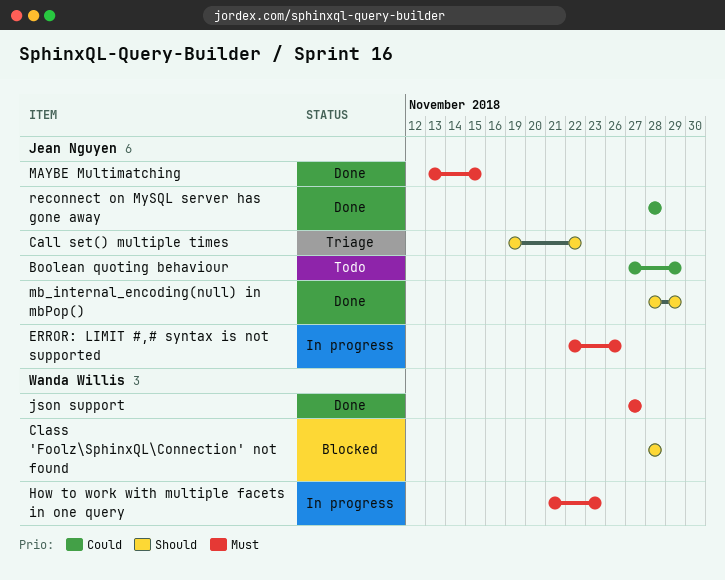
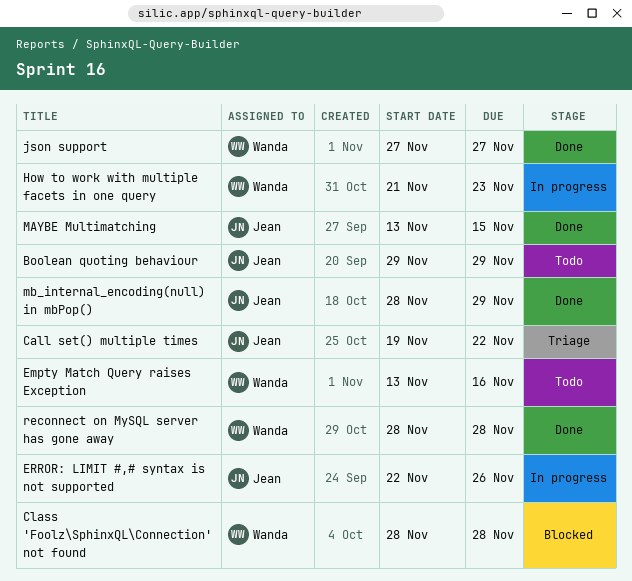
Boolean quoting behaviour, start: Nov 27 -> Nov 29
Empty Match Query raises Exception: none -> present
reconnect on MySQL server has gone away, owner: Jean Nguyen -> Wanda Willis

